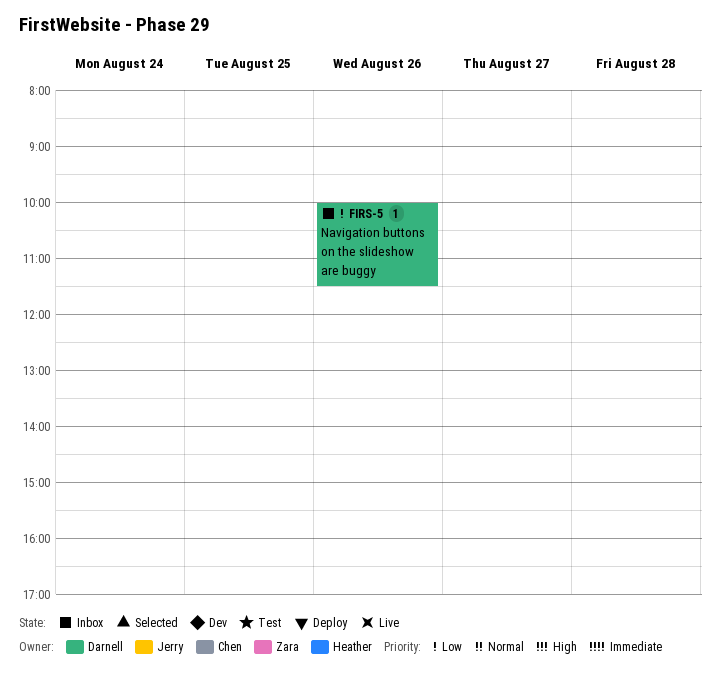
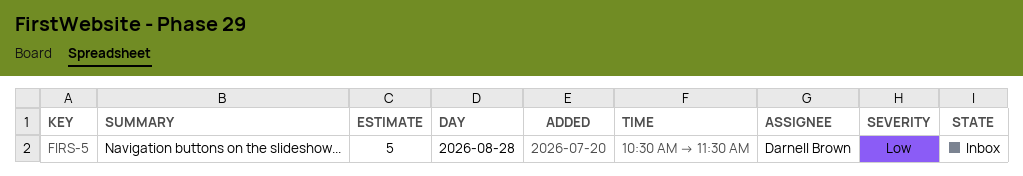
FIRS-5, estimate: 1 -> 5
FIRS-5, day: Aug 26 -> Aug 28
FIRS-5, begins: 10:00 -> 10:30

